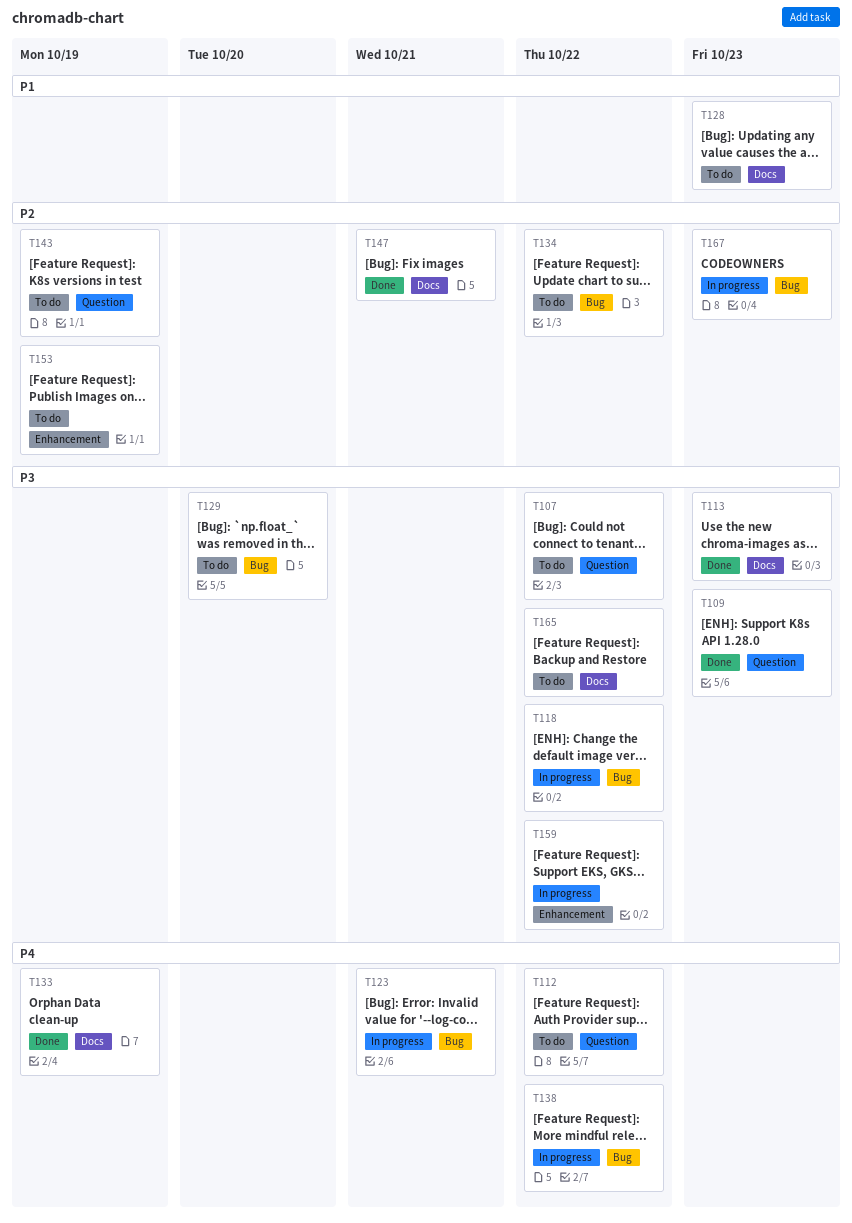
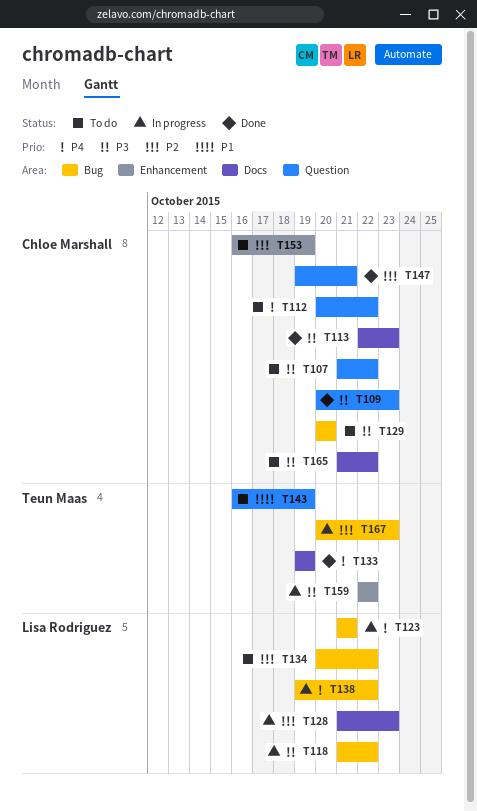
T128, status: To do -> In progress
T128, priority: P1 -> P2
T143, priority: P2 -> P1
T147, label: Docs -> Question

